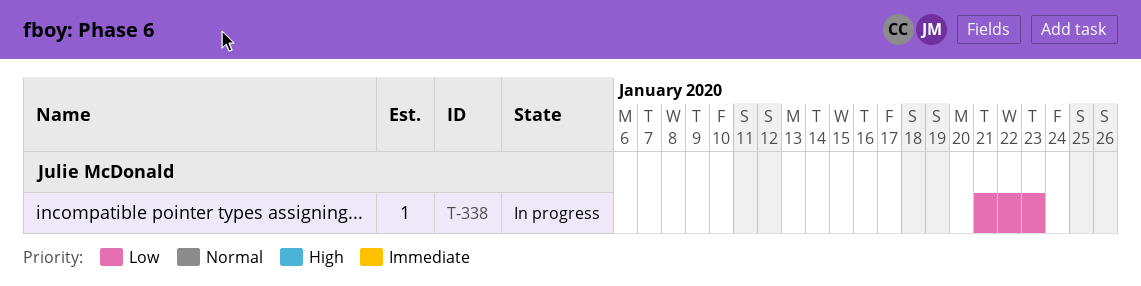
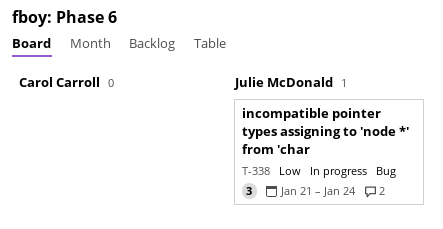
T-338, estimate: 1 -> 3
T-338, due: Jan 23 -> Jan 24

